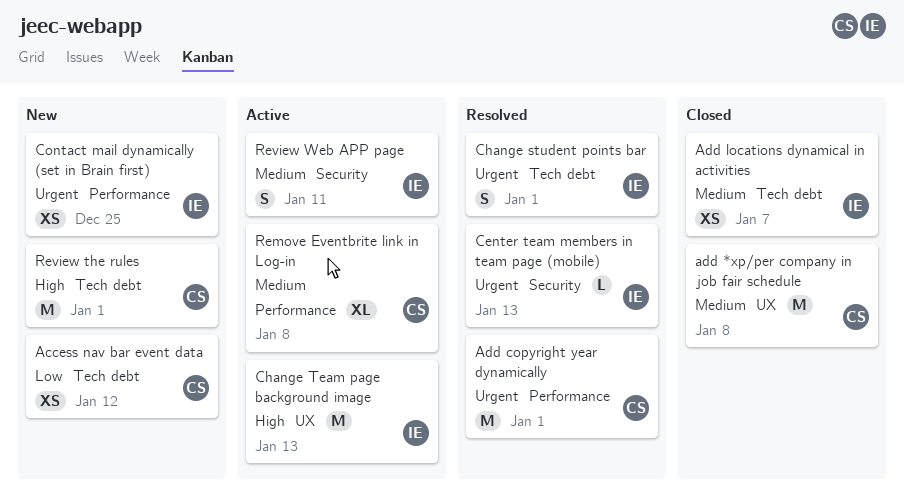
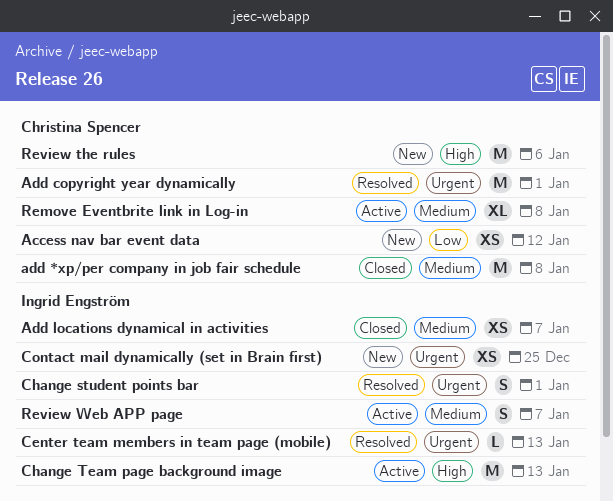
Review the rules, due: Jan 1 -> Jan 6
Review Web APP page, due: Jan 11 -> Jan 7

